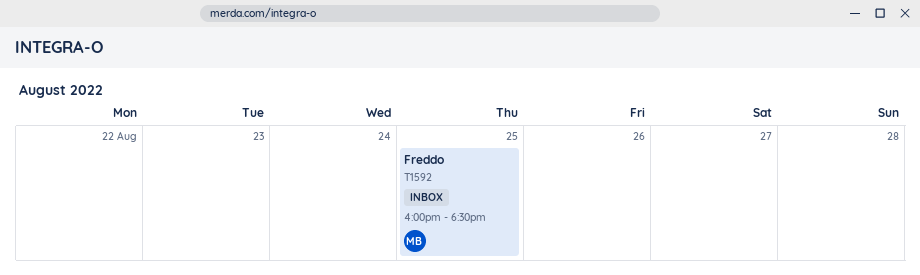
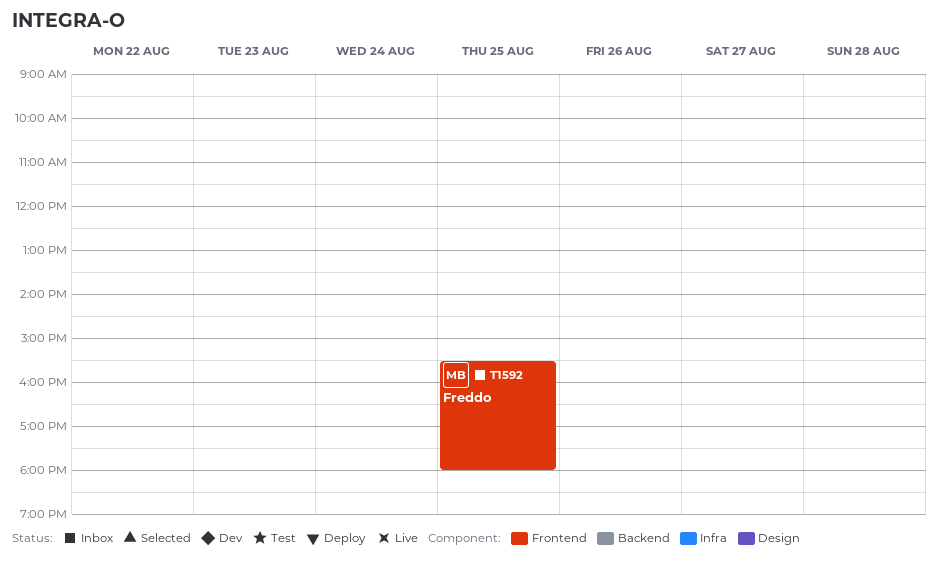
T1592, begins: 16:00 -> 15:30
T1592, ends: 18:30 -> 18:00

